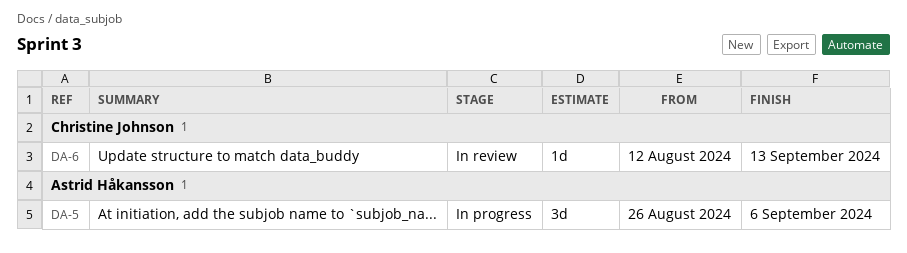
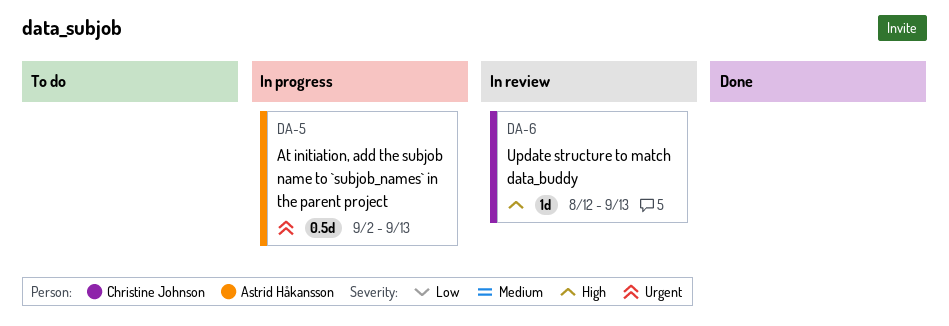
DA-5, estimate: 3d -> 0.5d
DA-5, start: Aug 26 -> Sep 2
DA-5, due: Sep 6 -> Sep 13

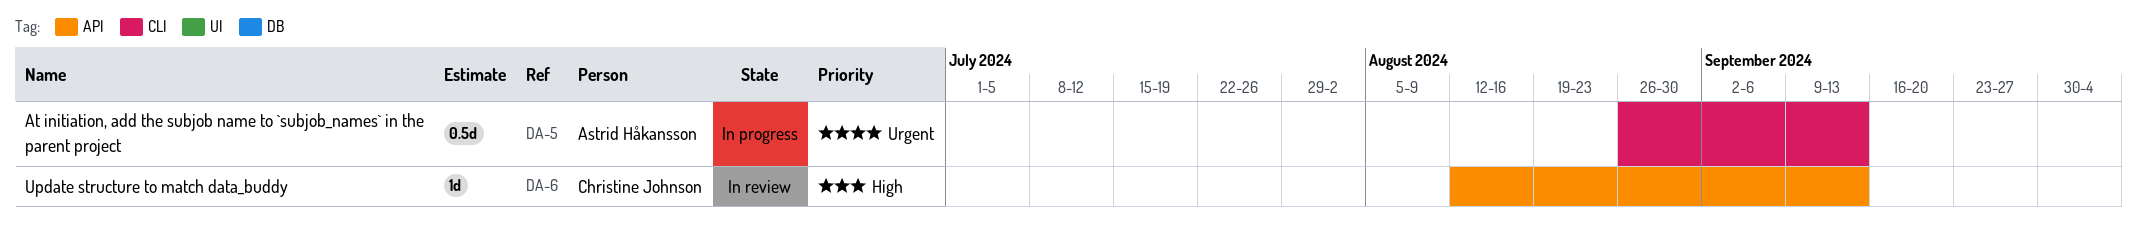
DA-5, start: Sep 2 -> Aug 26

